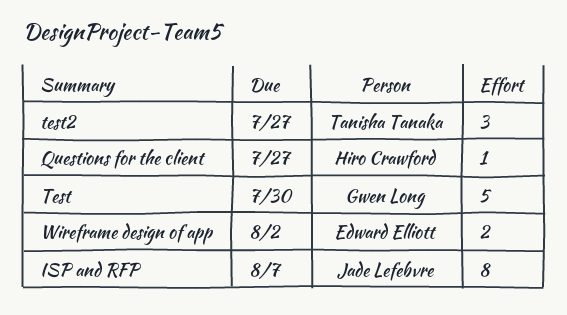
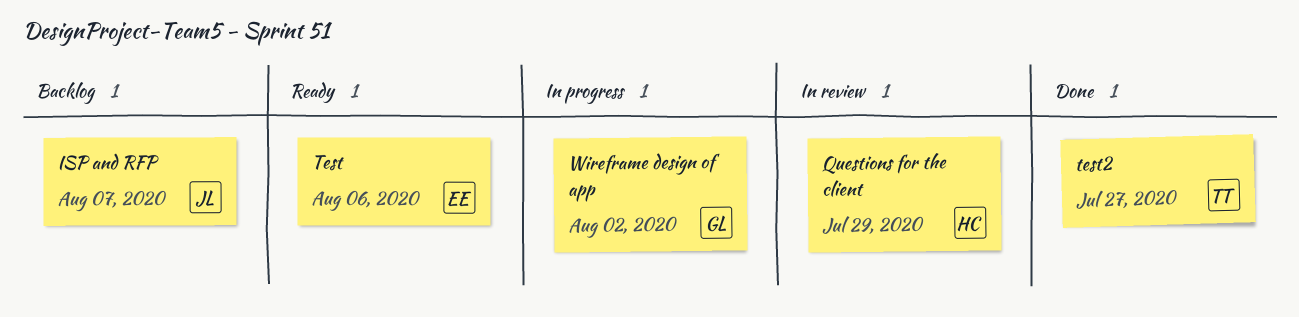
Questions for the client, due: Jul 27 -> Jul 29
Test, owner: Gwen Long -> Edward Elliott
Test, due: Jul 30 -> Aug 6
Wireframe design of app, owner: Edward Elliott -> Gwen Long

